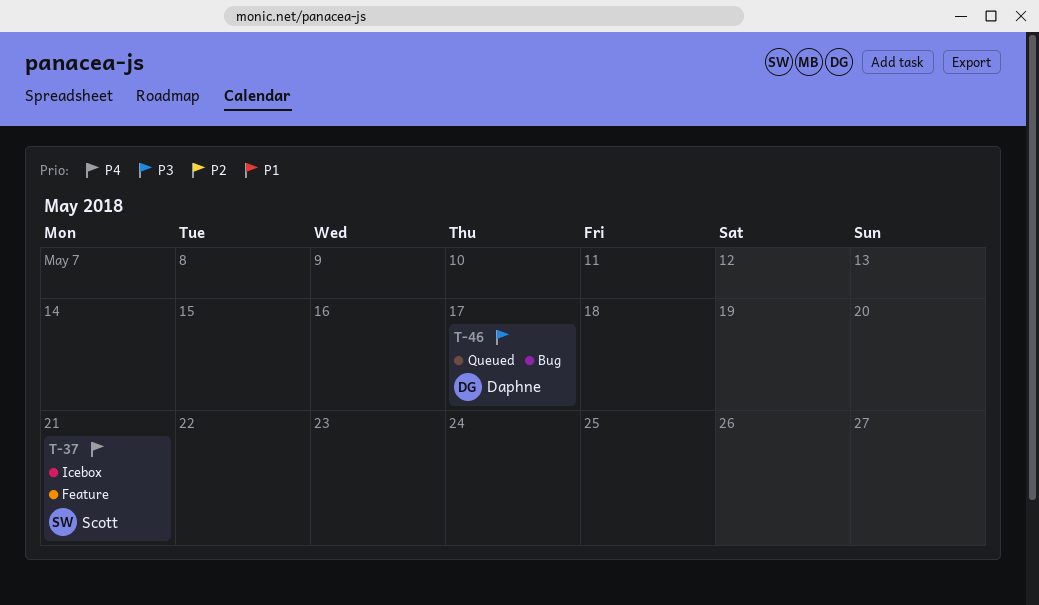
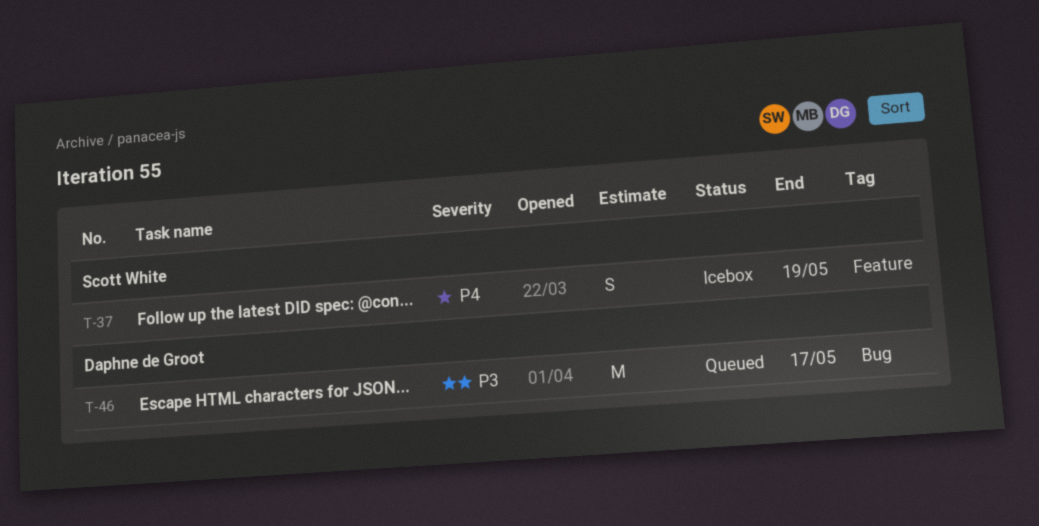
T-37, due: May 21 -> May 19

